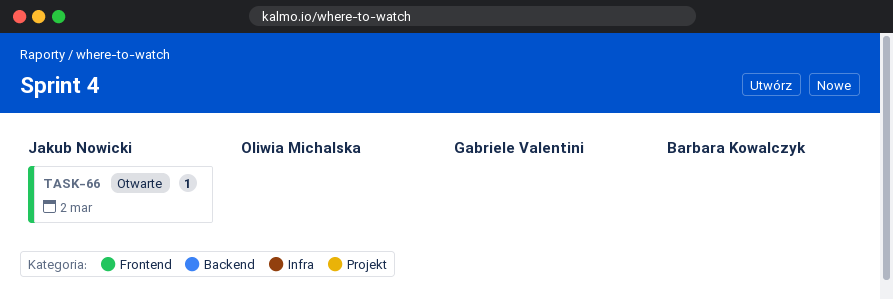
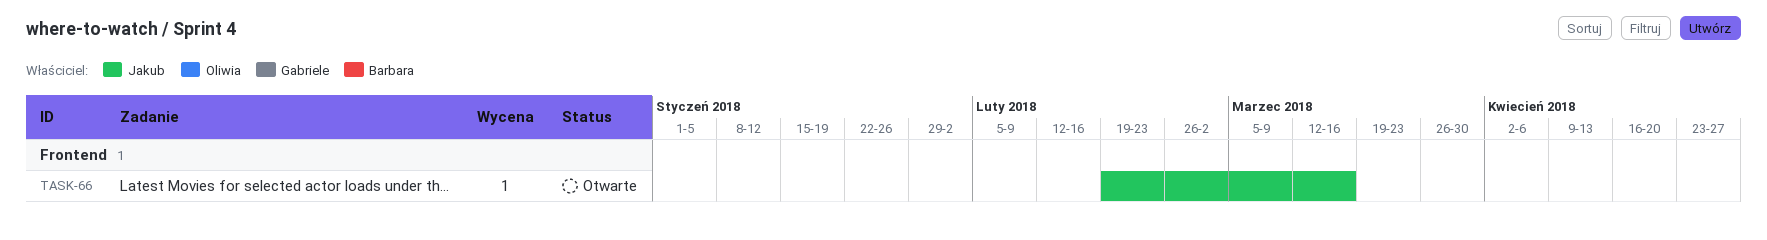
TASK-66, due: Mar 2 -> Mar 16

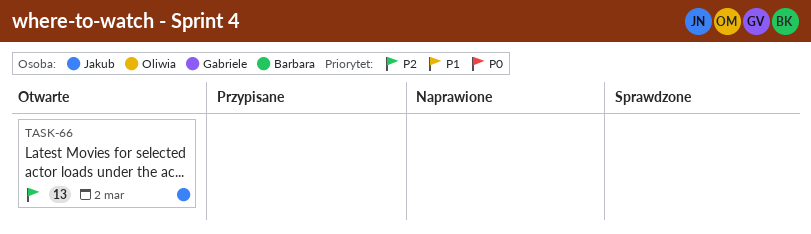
TASK-66, estimate: 1 -> 13
TASK-66, due: Mar 16 -> Mar 2

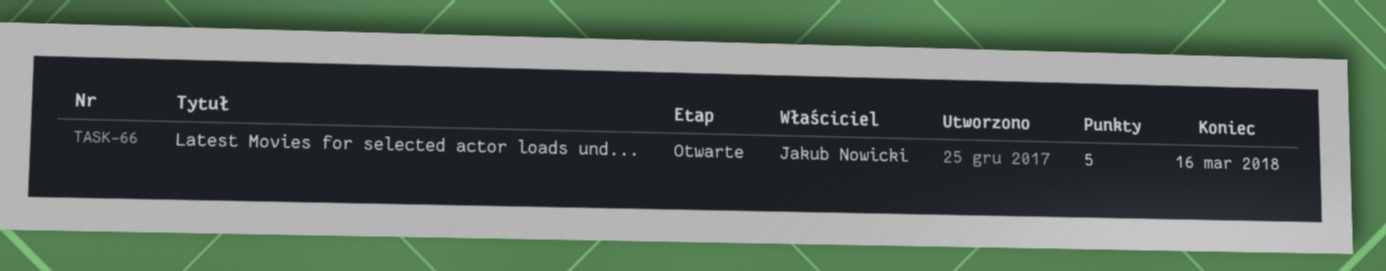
TASK-66, estimate: 13 -> 5
TASK-66, due: Mar 2 -> Mar 16

